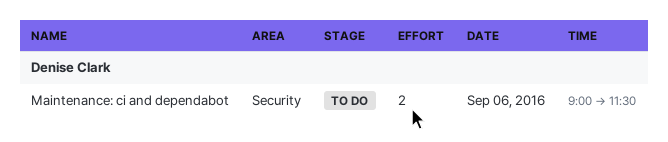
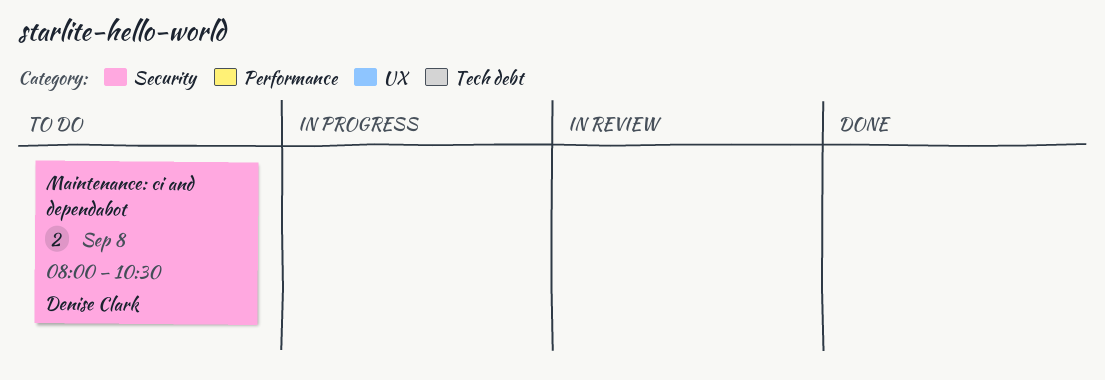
Maintenance: ci and dependabot, day: Sep 6 -> Sep 8
Maintenance: ci and dependabot, begins: 09:00 -> 08:00
Maintenance: ci and dependabot, ends: 11:30 -> 10:30

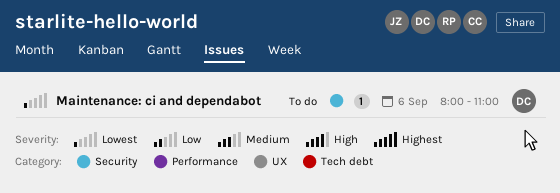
Maintenance: ci and dependabot, estimate: 2 -> 1
Maintenance: ci and dependabot, day: Sep 8 -> Sep 6
Maintenance: ci and dependabot, ends: 10:30 -> 11:00

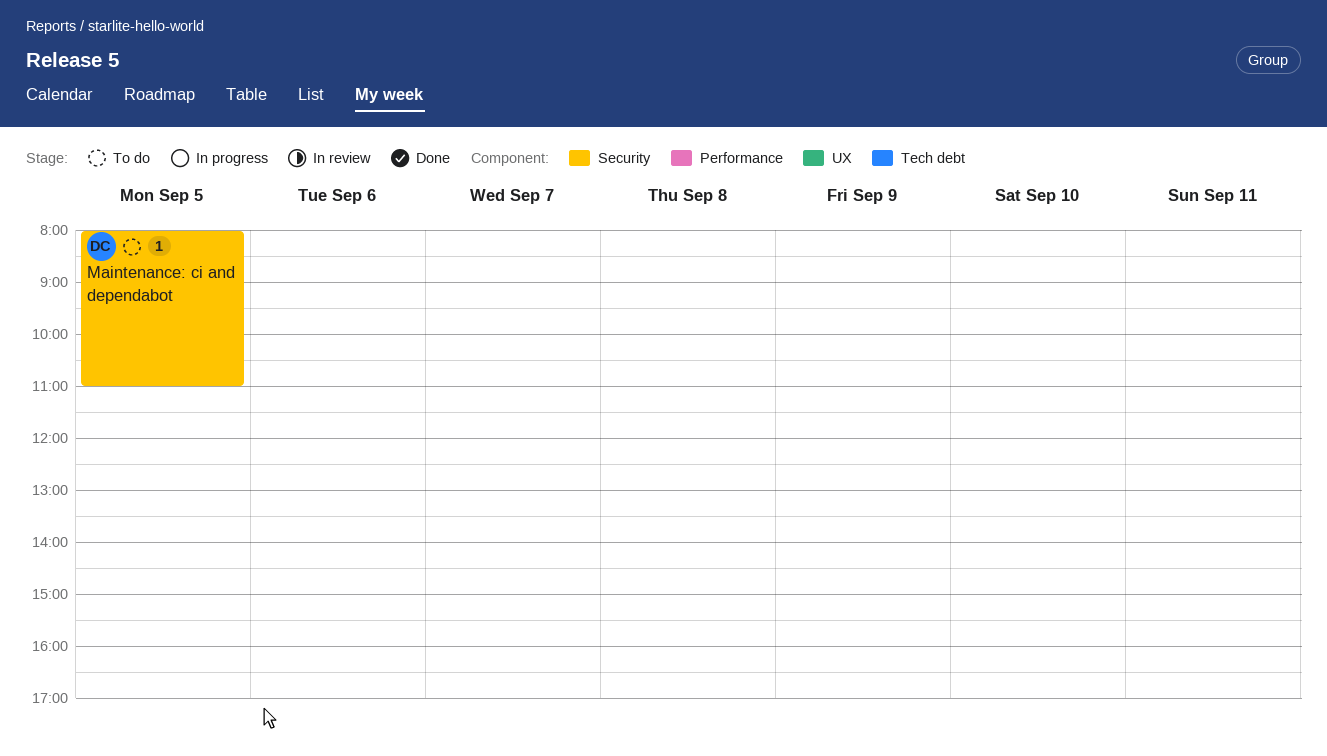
Maintenance: ci and dependabot, day: Sep 6 -> Sep 5

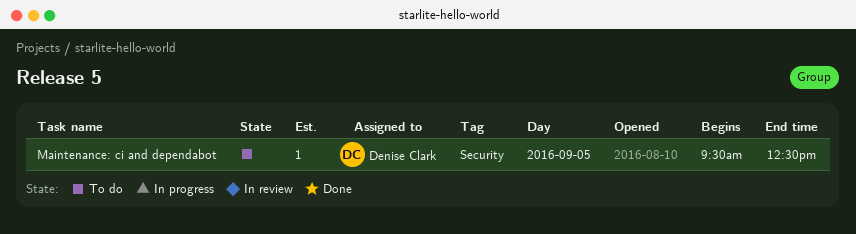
Maintenance: ci and dependabot, begins: 08:00 -> 09:30
Maintenance: ci and dependabot, ends: 11:00 -> 12:30

